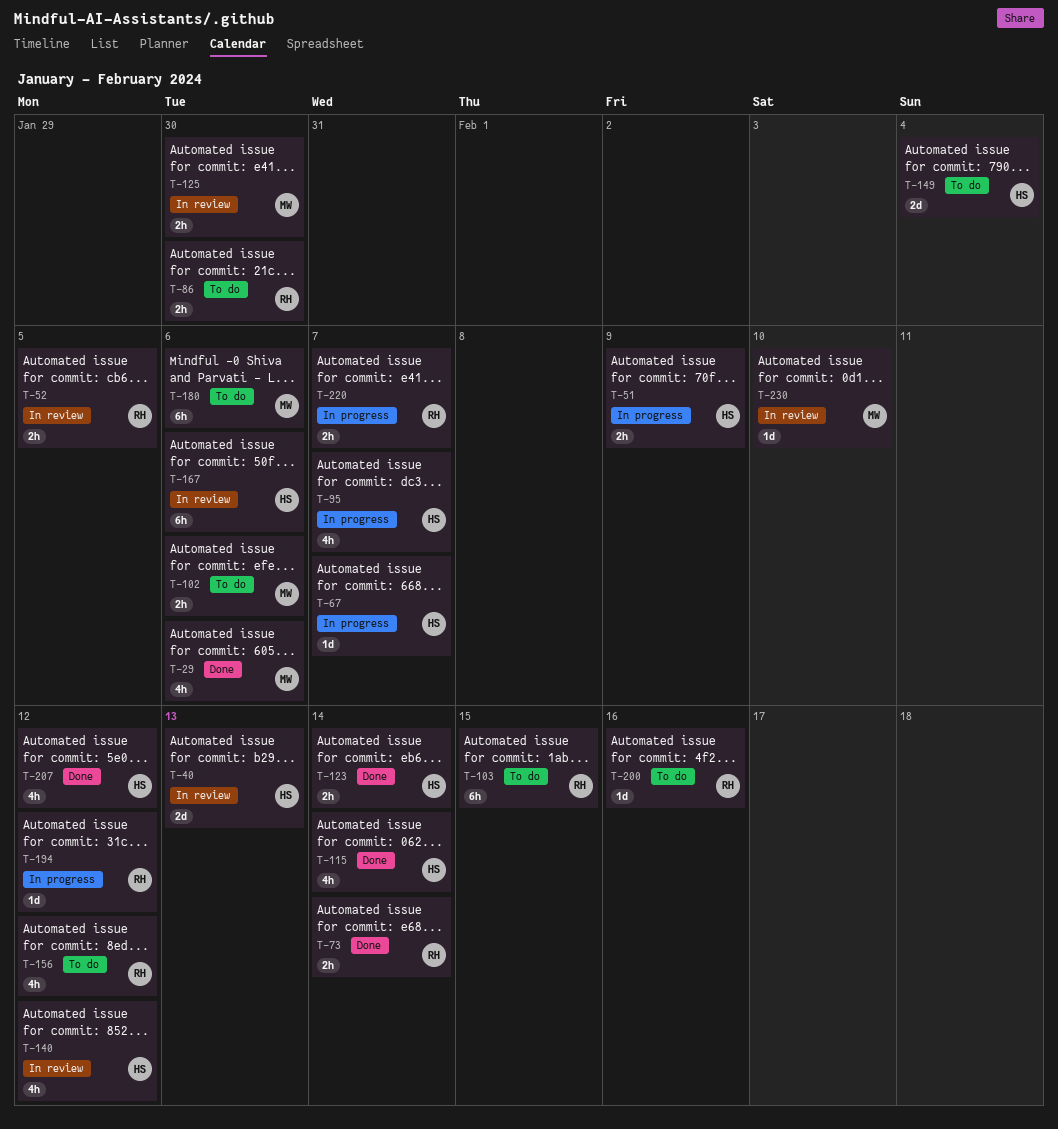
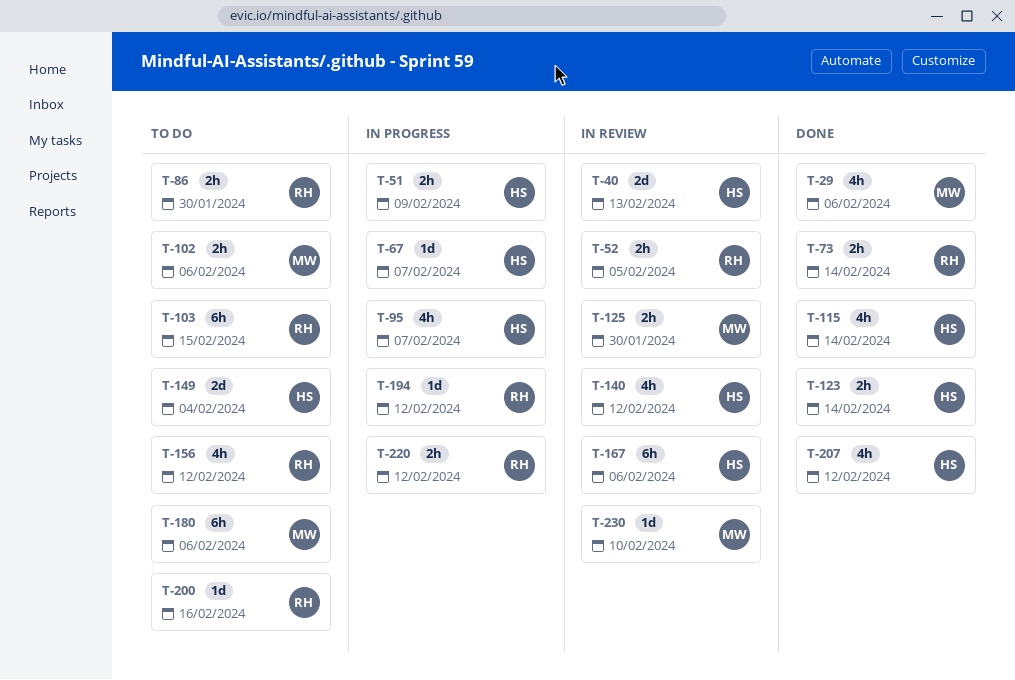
T-220, due: Feb 7 -> Feb 12

